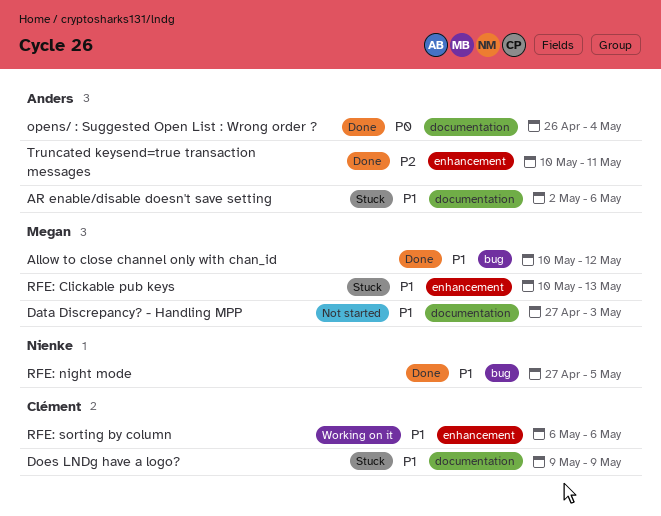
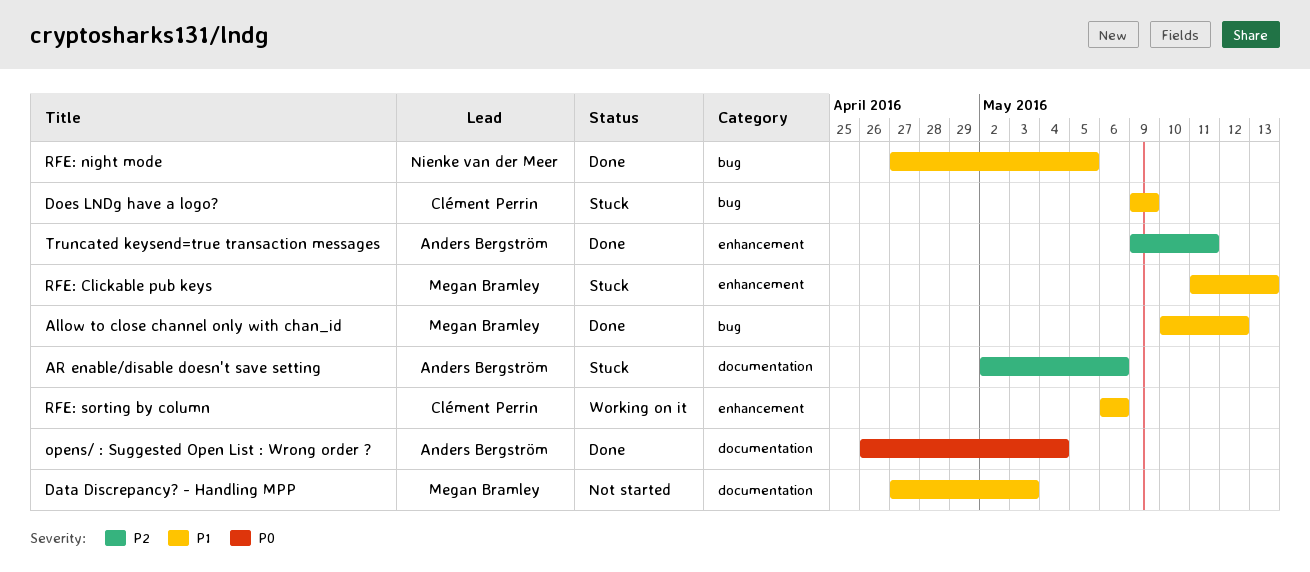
AR enable/disable doesn't save setting, priority: P1 -> P2
Does LNDg have a logo?, label: documentation -> bug
RFE: Clickable pub keys, start: May 10 -> May 11
Truncated keysend=true transaction messages, start: May 10 -> May 9

